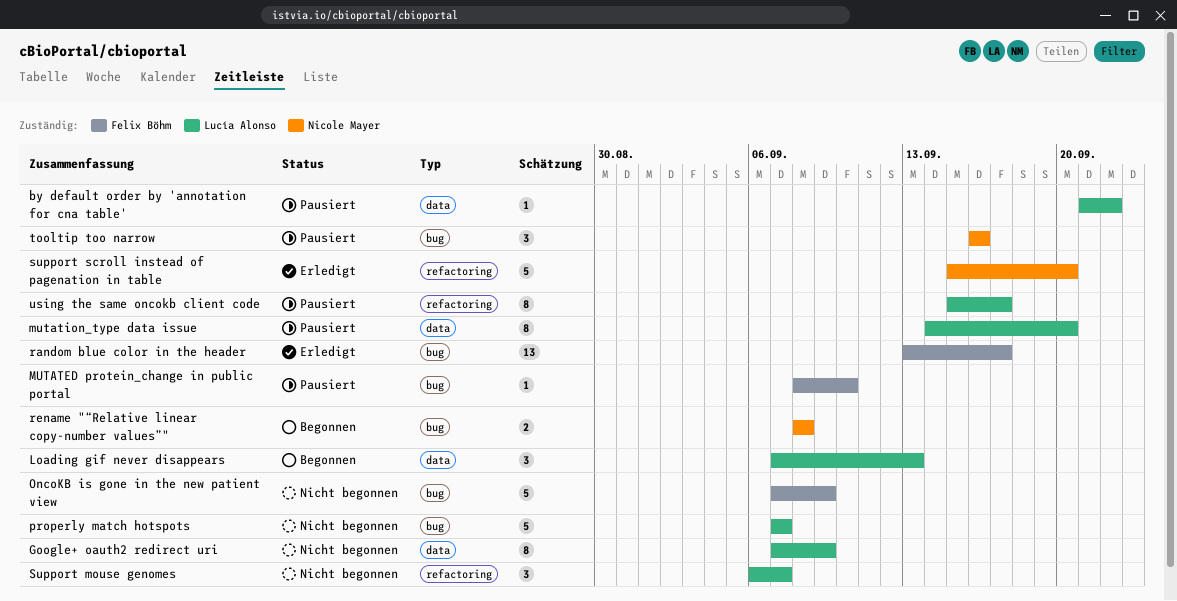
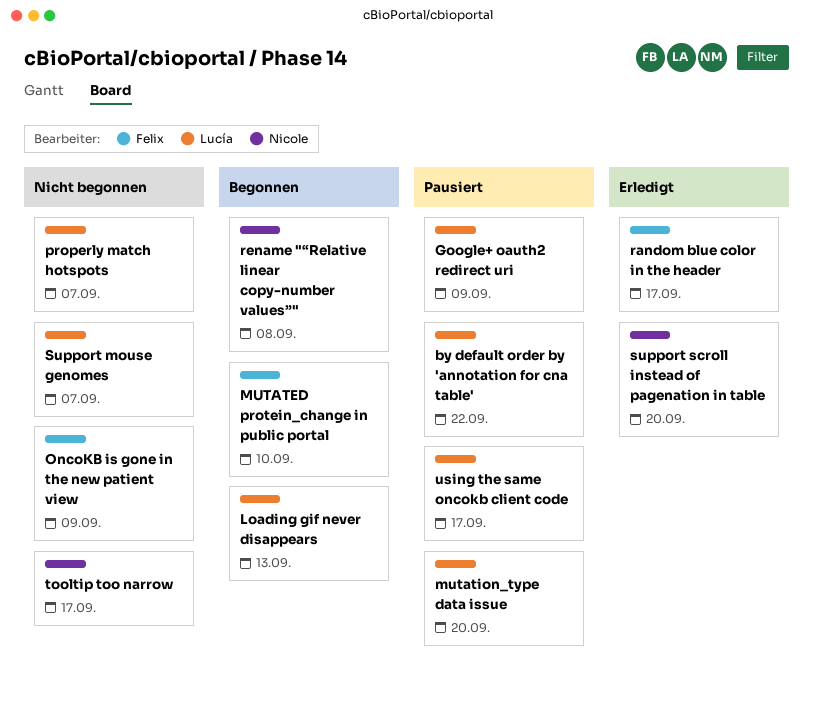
Google+ oauth2 redirect uri, status: Nicht begonnen -> Pausiert
MUTATED protein_change in public portal, status: Pausiert -> Begonnen
tooltip too narrow, status: Pausiert -> Nicht begonnen
tooltip too narrow, due: Sep 16 -> Sep 17

